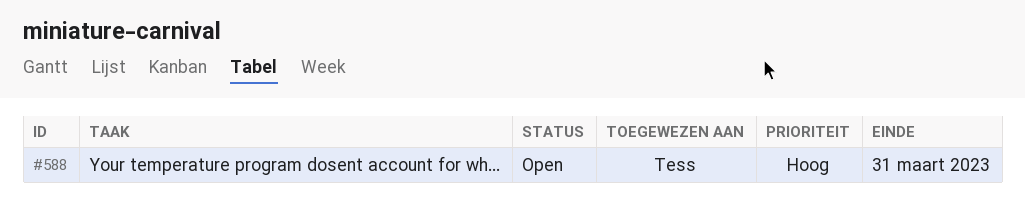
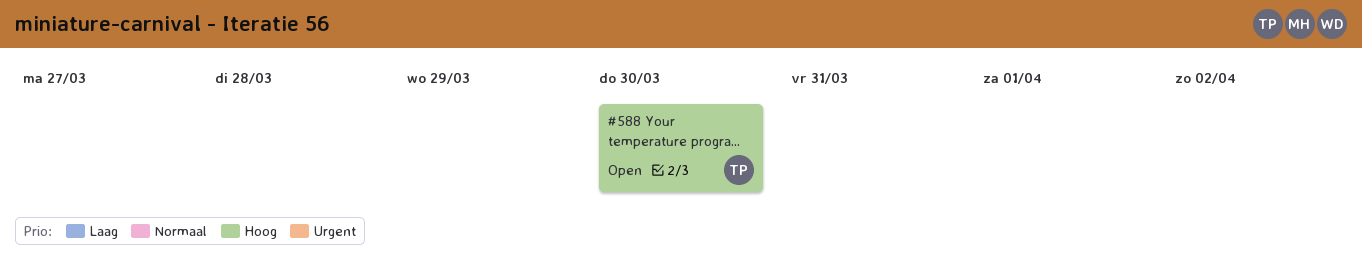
#588, due: Mar 31 -> Mar 30

